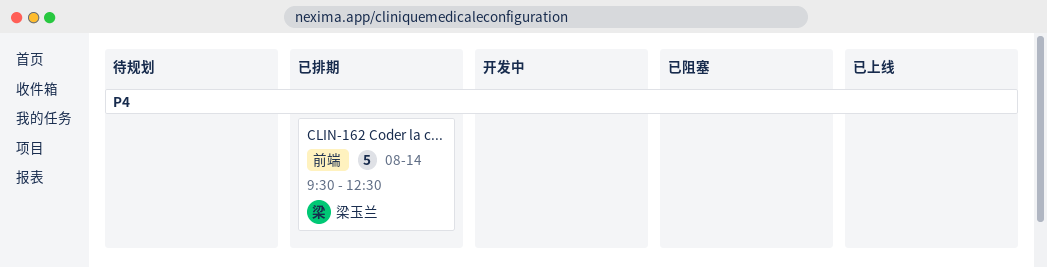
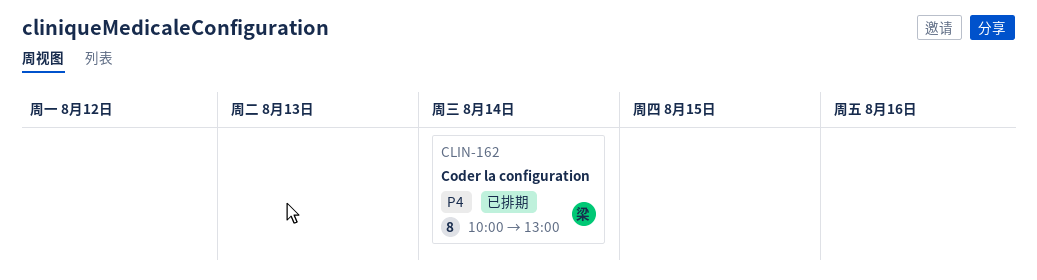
CLIN-162, estimate: 5 -> 8
CLIN-162, begins: 09:30 -> 10:00
CLIN-162, ends: 12:30 -> 13:00

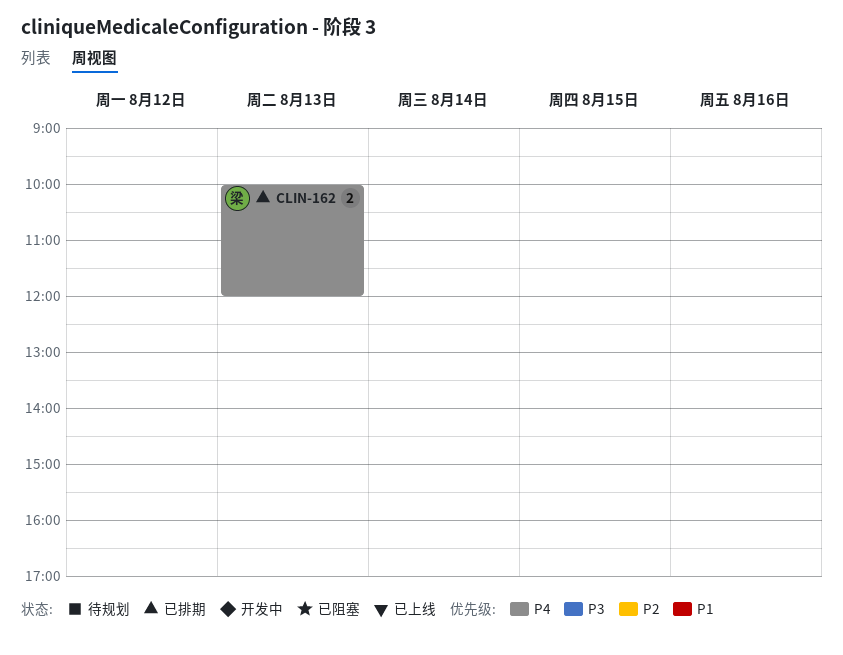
CLIN-162, estimate: 8 -> 2
CLIN-162, day: Aug 14 -> Aug 13
CLIN-162, ends: 13:00 -> 12:00

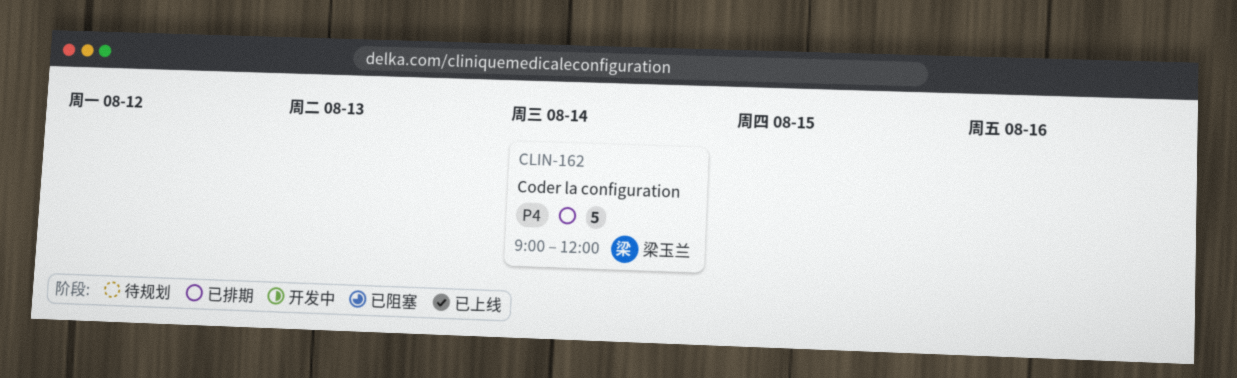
CLIN-162, estimate: 2 -> 5
CLIN-162, day: Aug 13 -> Aug 14
CLIN-162, begins: 10:00 -> 09:00

